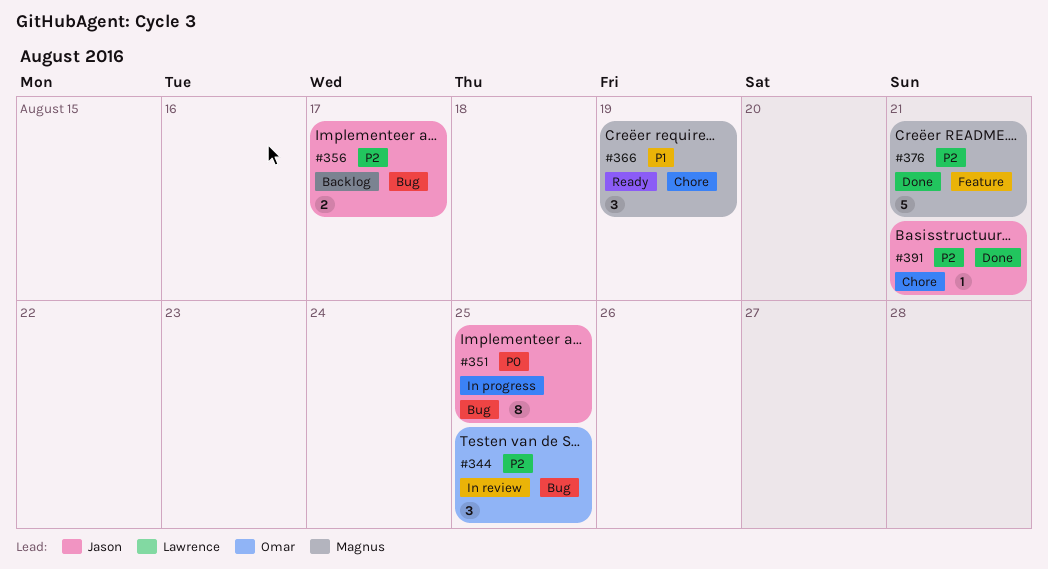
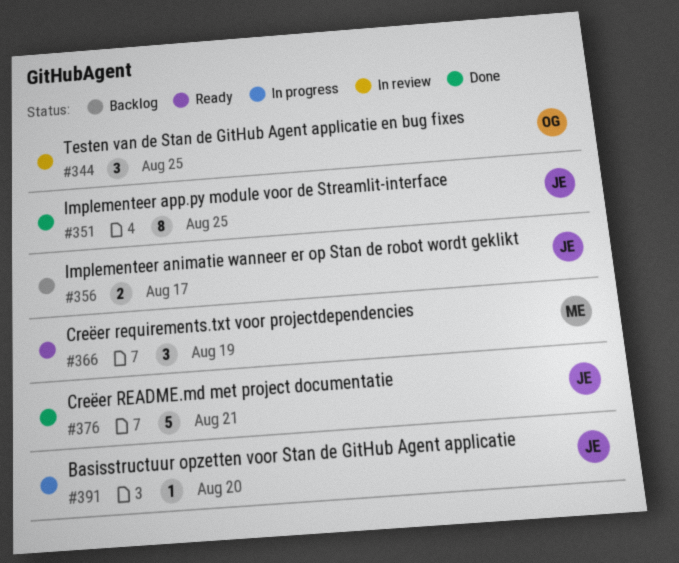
#351, status: In progress -> Done
#376, owner: Magnus -> Jason
#391, status: Done -> In progress
#391, due: Aug 21 -> Aug 20

